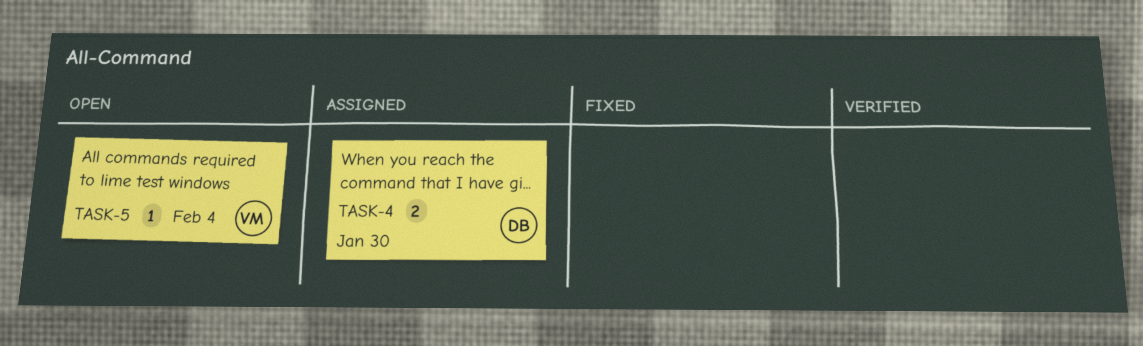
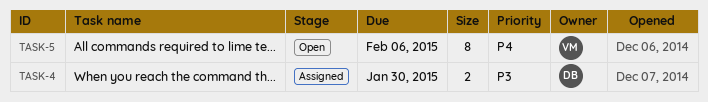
TASK-5, estimate: 1 -> 8
TASK-5, due: Feb 4 -> Feb 6

